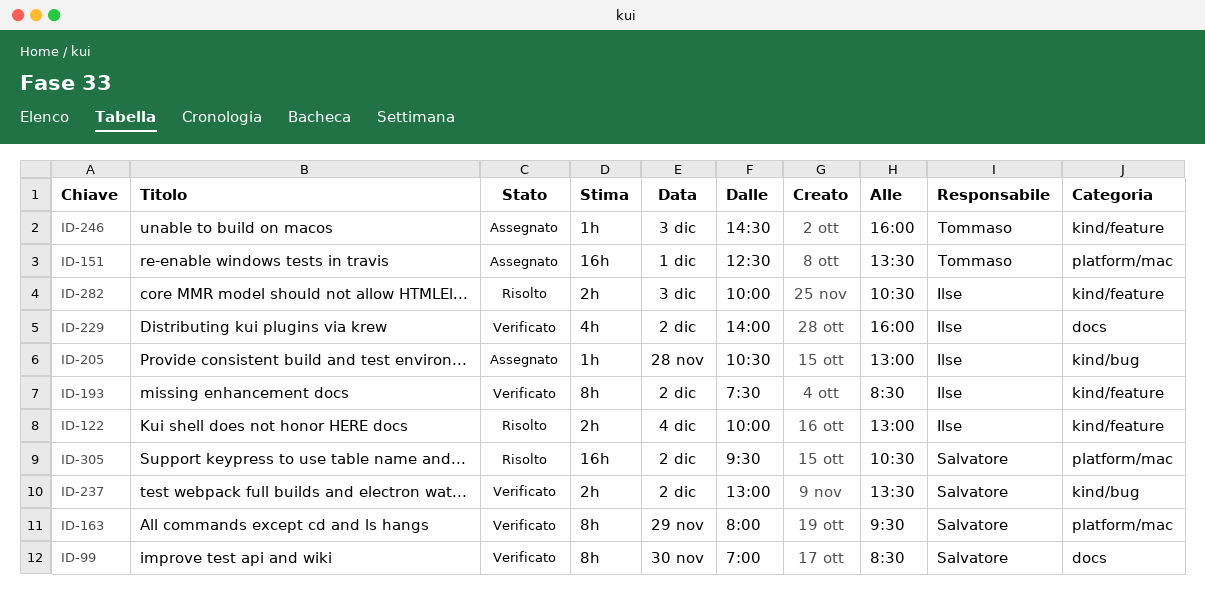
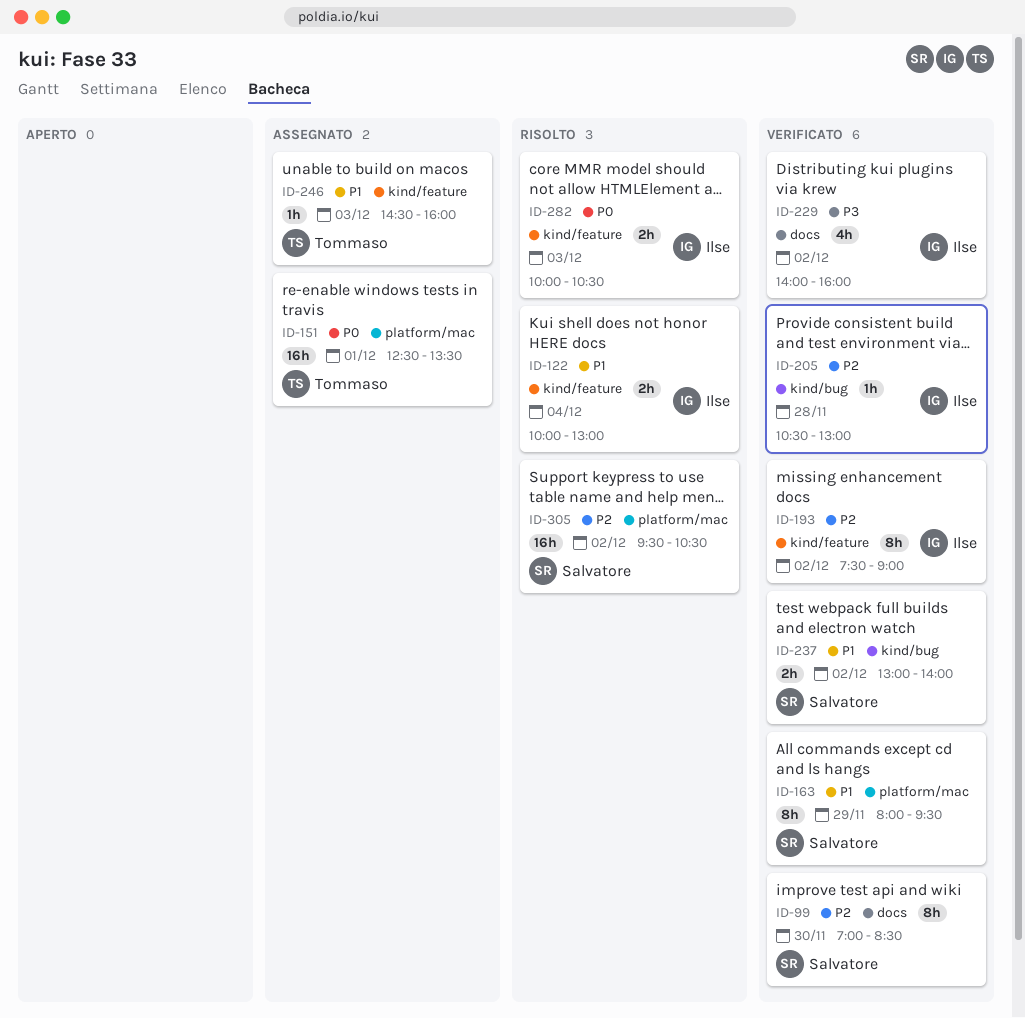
ID-193, ends: 08:30 -> 09:00
ID-205, status: Assegnato -> Verificato
ID-237, ends: 13:30 -> 14:00

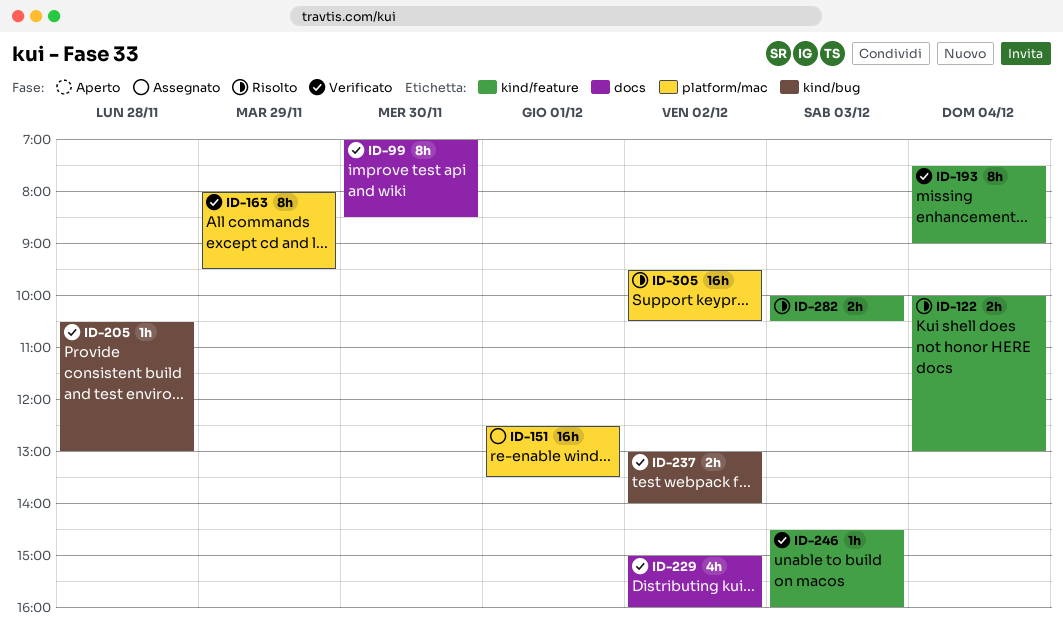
ID-193, day: Dec 2 -> Dec 4
ID-229, begins: 14:00 -> 15:00
ID-246, status: Assegnato -> Verificato

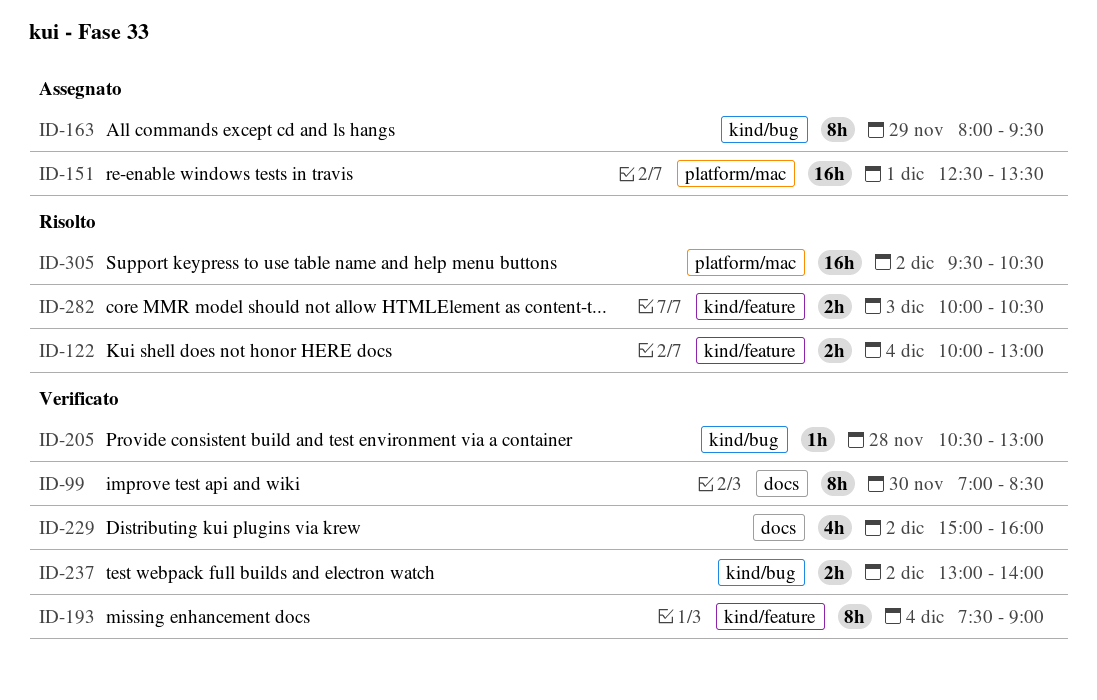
ID-163, status: Verificato -> Assegnato
ID-163, label: platform/mac -> kind/bug
ID-246: present -> none

